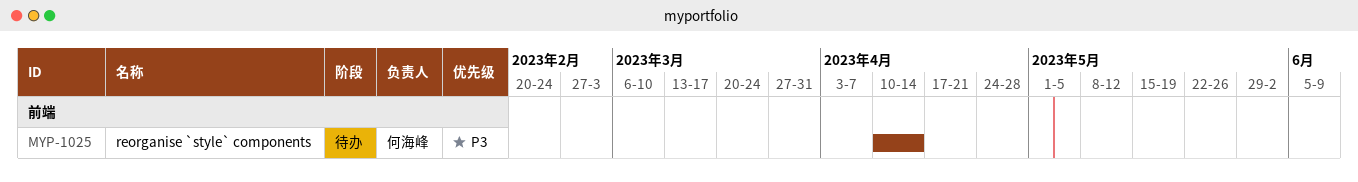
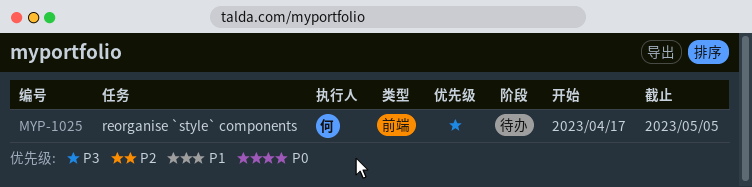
MYP-1025, start: Apr 10 -> Apr 17
MYP-1025, due: Apr 14 -> May 5

